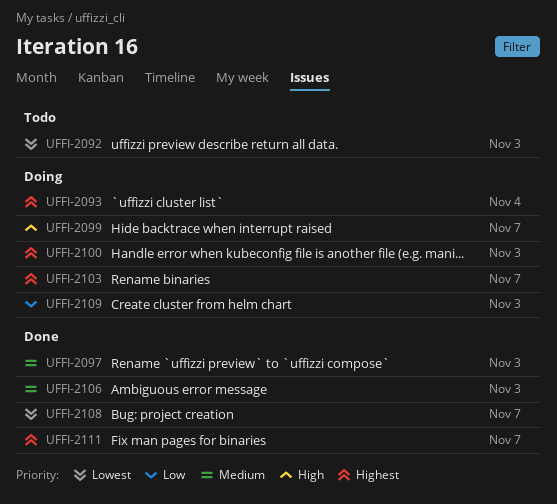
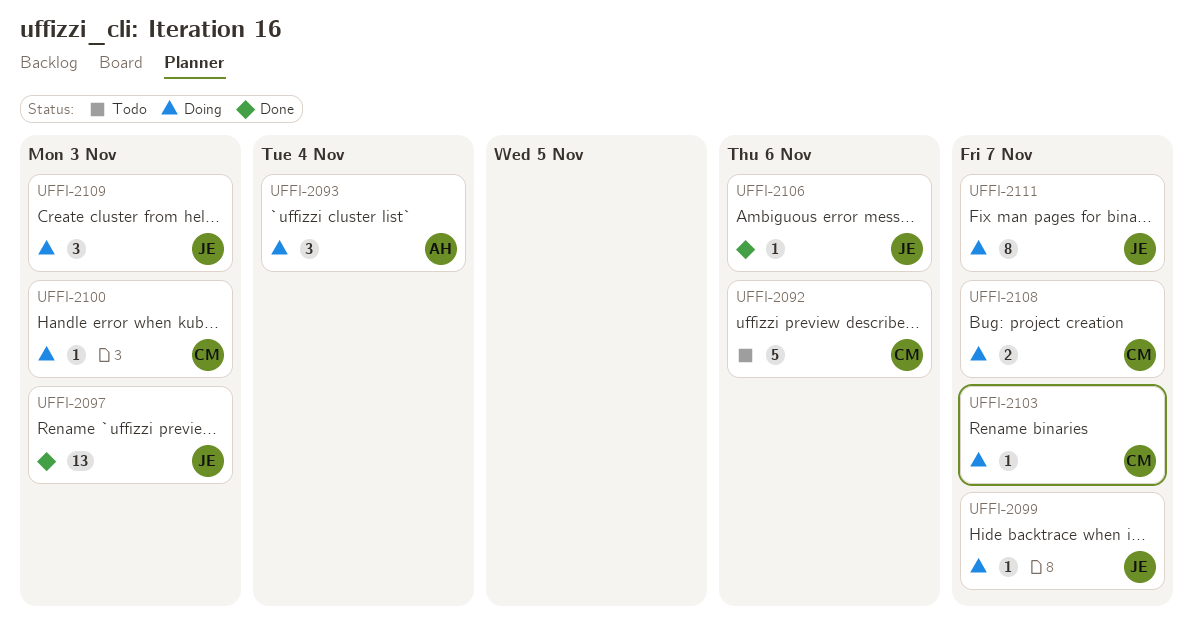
UFFI-2092, due: Nov 3 -> Nov 6
UFFI-2106, due: Nov 3 -> Nov 6
UFFI-2108, status: Done -> Doing
UFFI-2111, status: Done -> Doing

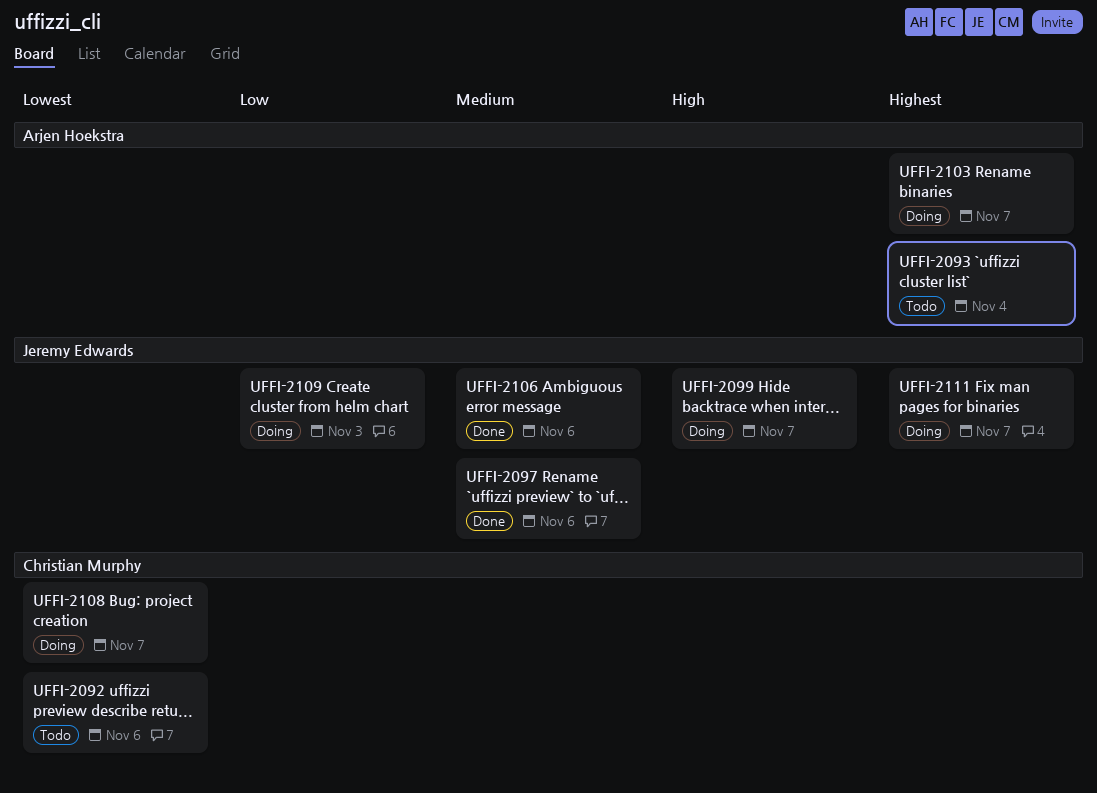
UFFI-2093, status: Doing -> Todo
UFFI-2097, due: Nov 3 -> Nov 6
UFFI-2100: present -> none
UFFI-2103, owner: Christian Murphy -> Arjen Hoekstra

